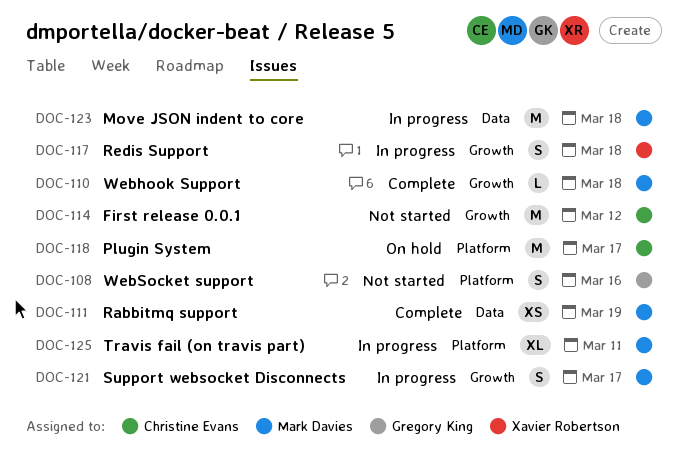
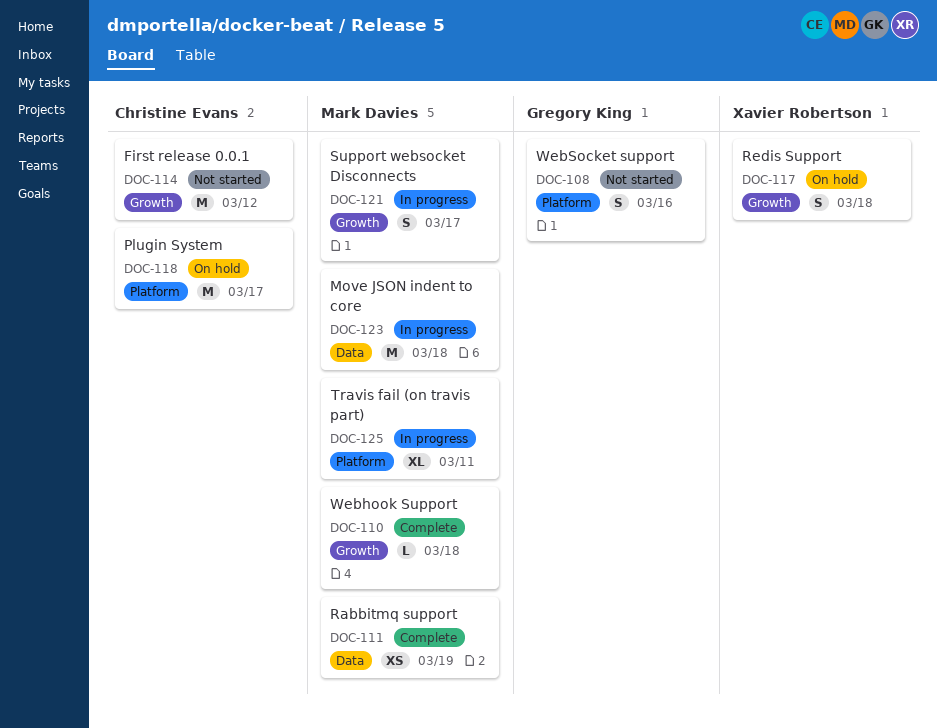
DOC-117, status: In progress -> On hold

